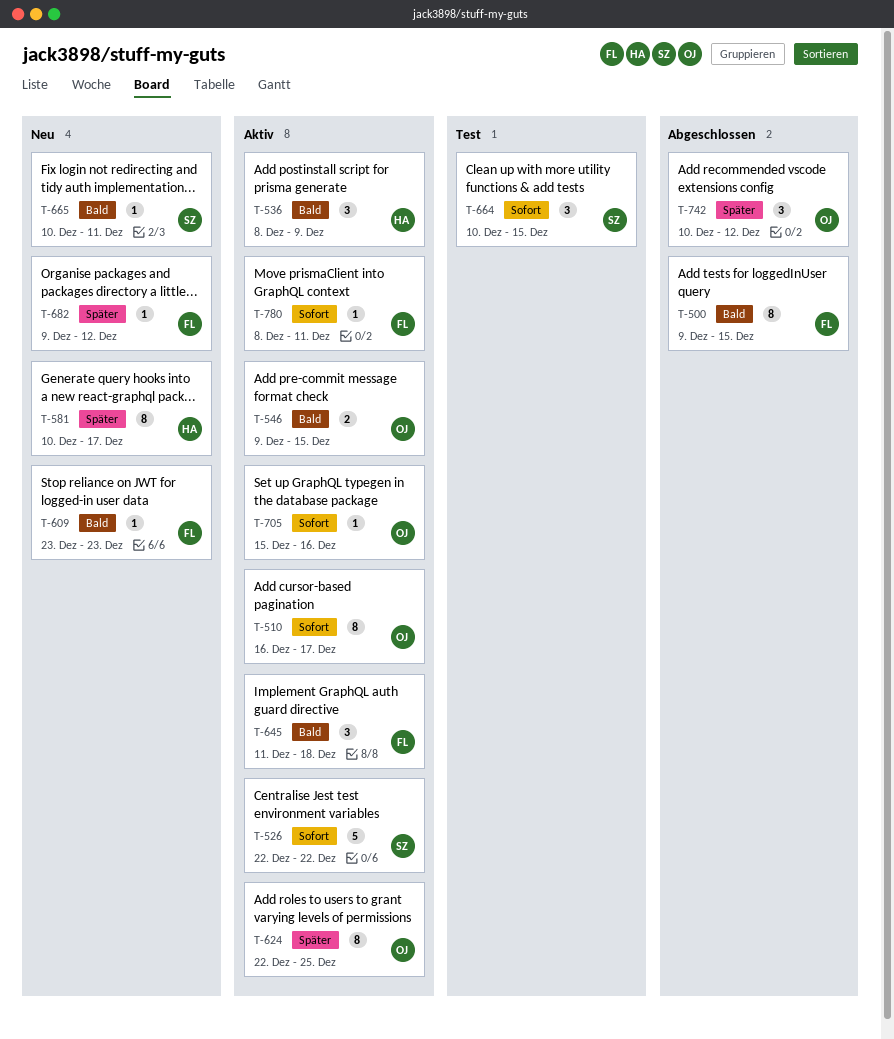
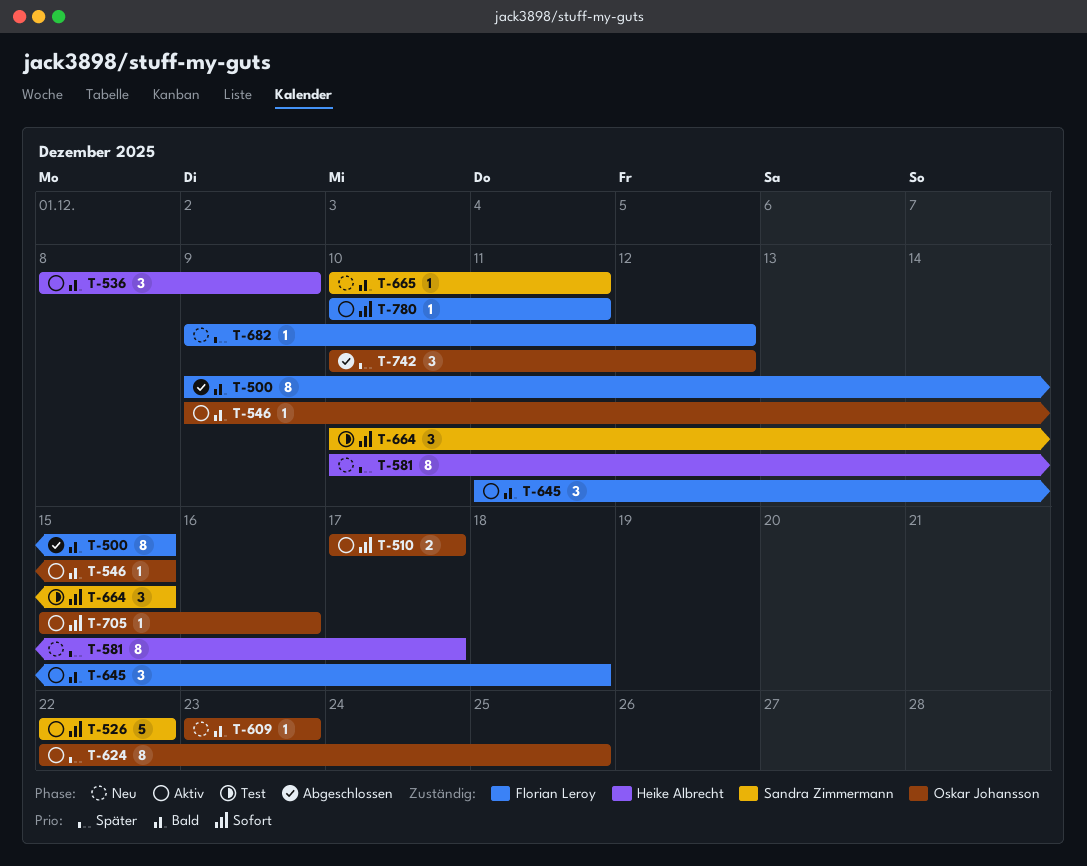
T-510, estimate: 8 -> 2
T-510, start: Dec 16 -> Dec 17
T-546, estimate: 2 -> 1
T-609, owner: Florian Leroy -> Oskar Johansson
T-780, start: Dec 8 -> Dec 10

